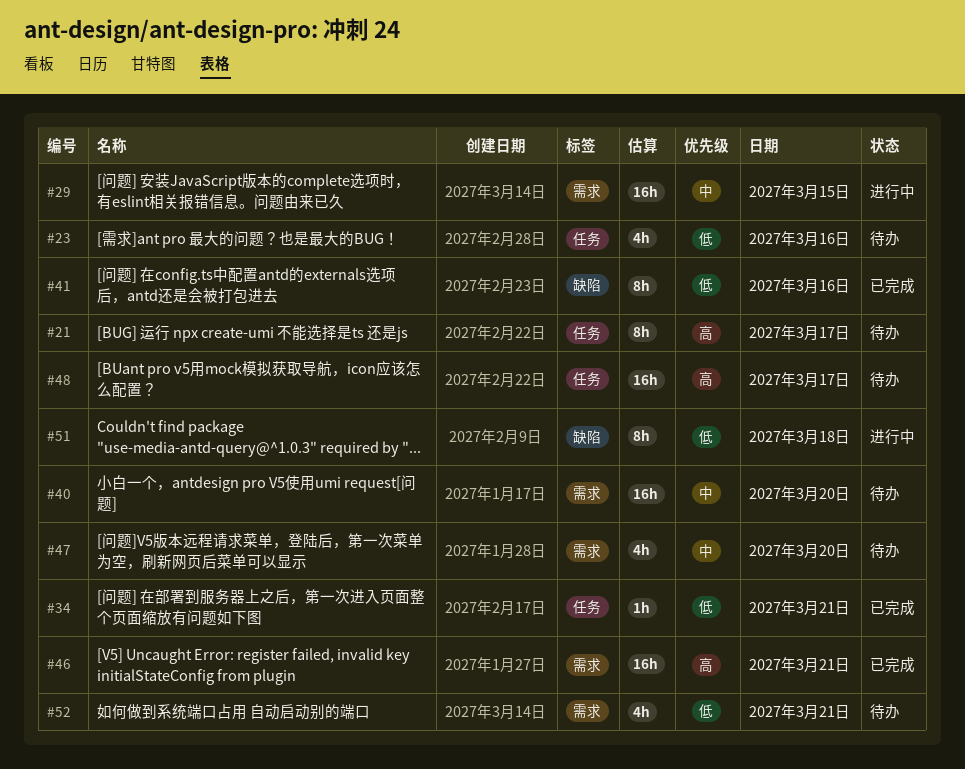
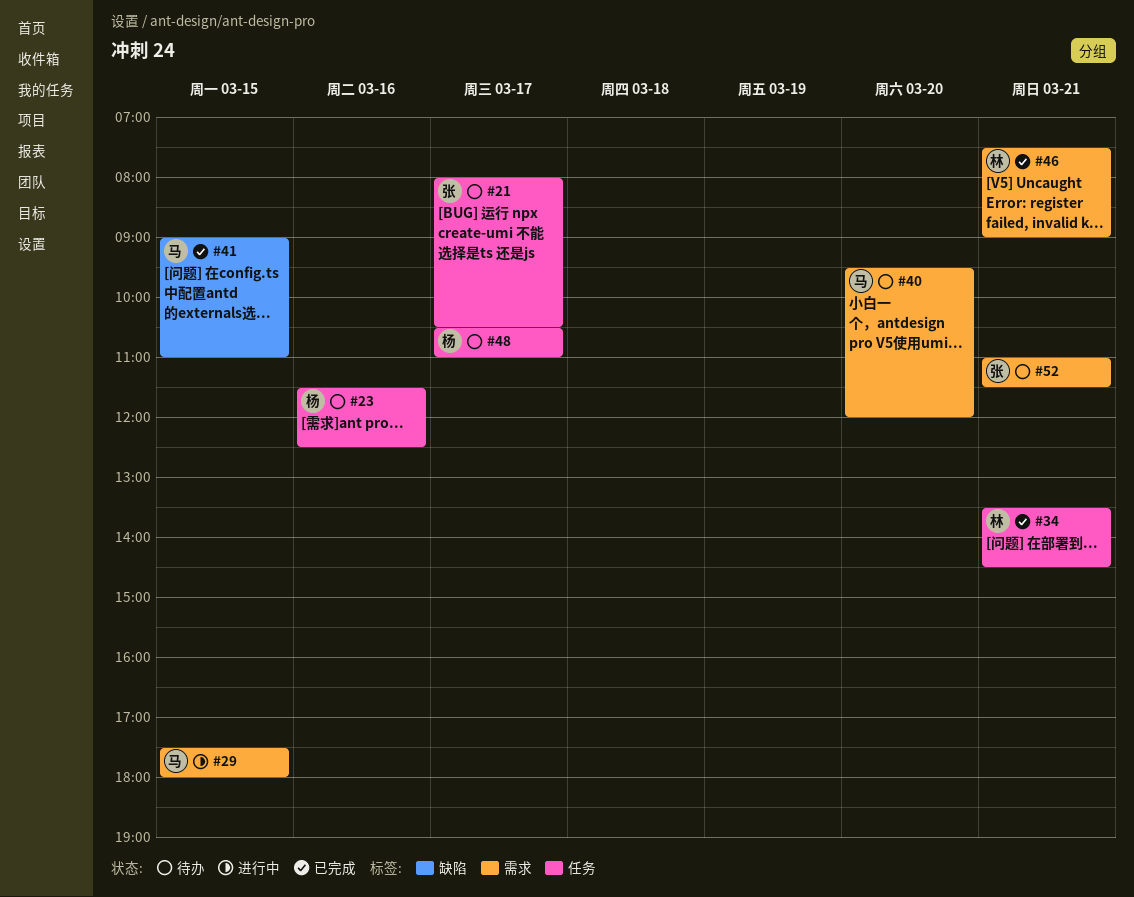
#41, day: Mar 16 -> Mar 15
#47: present -> none
#51: present -> none

